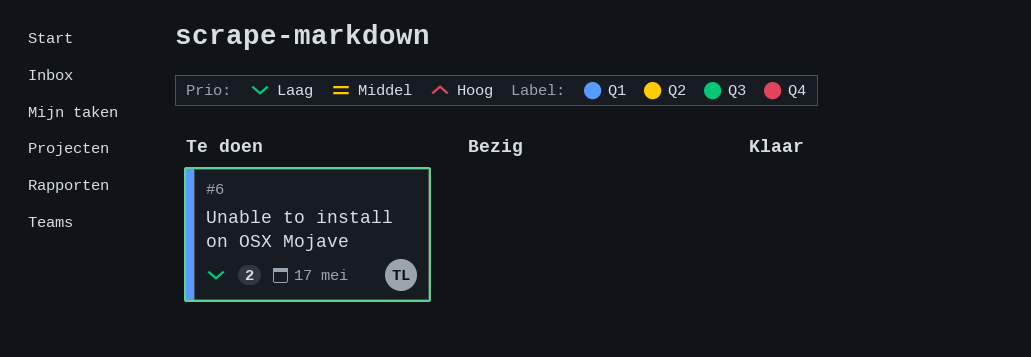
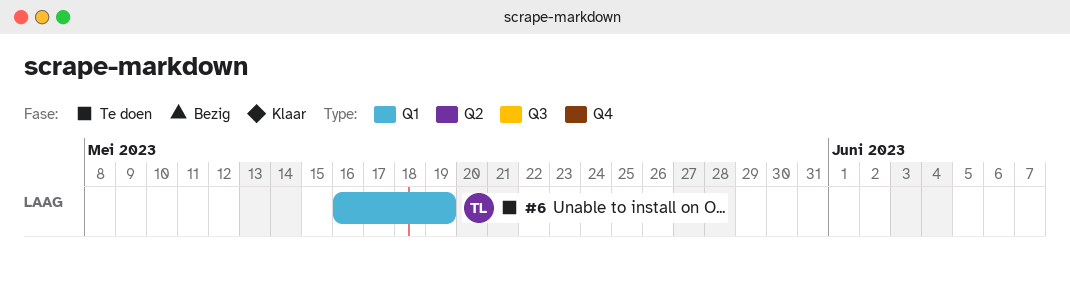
#6, due: May 17 -> May 19

